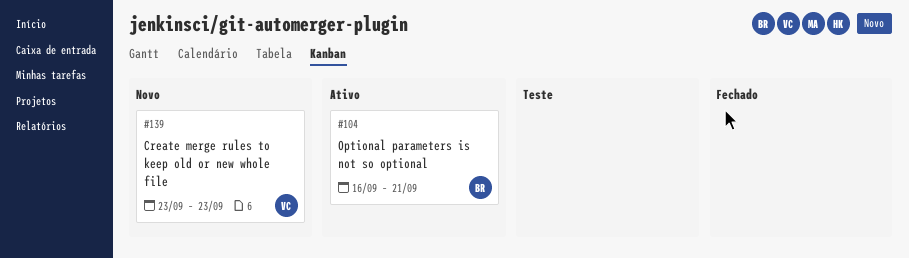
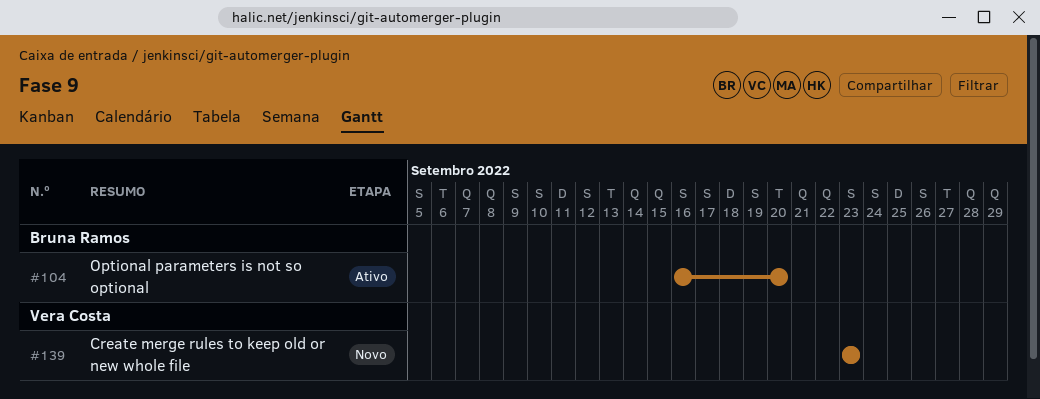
#104, due: Sep 21 -> Sep 20

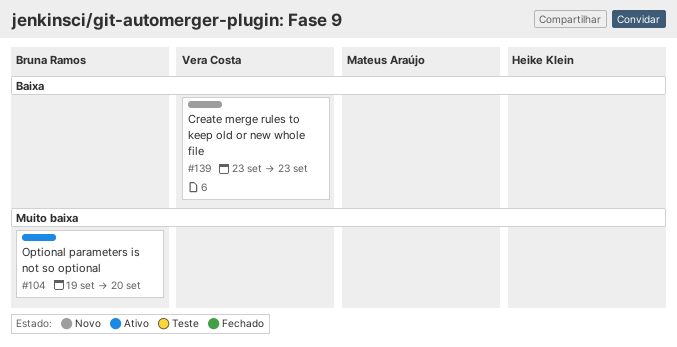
#104, start: Sep 16 -> Sep 19

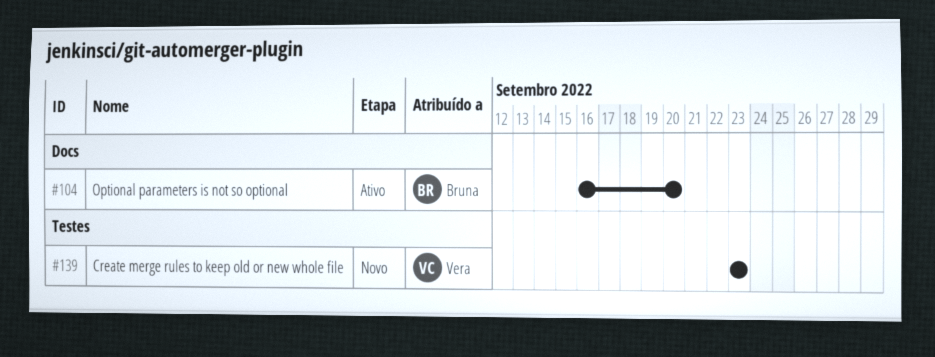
#104, start: Sep 19 -> Sep 16

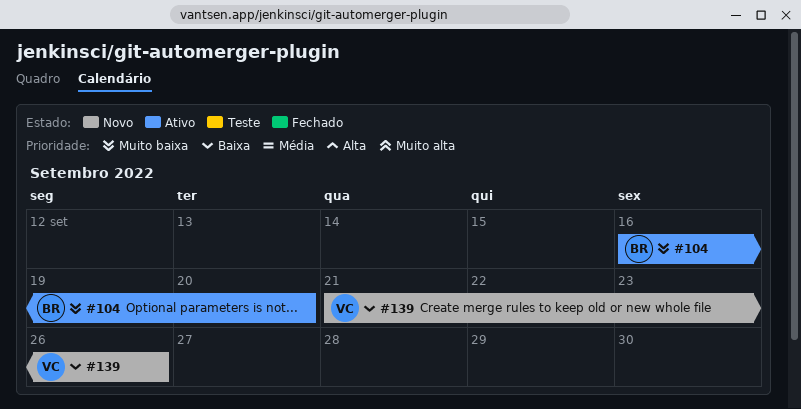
#139, start: Sep 23 -> Sep 21
#139, due: Sep 23 -> Sep 26

